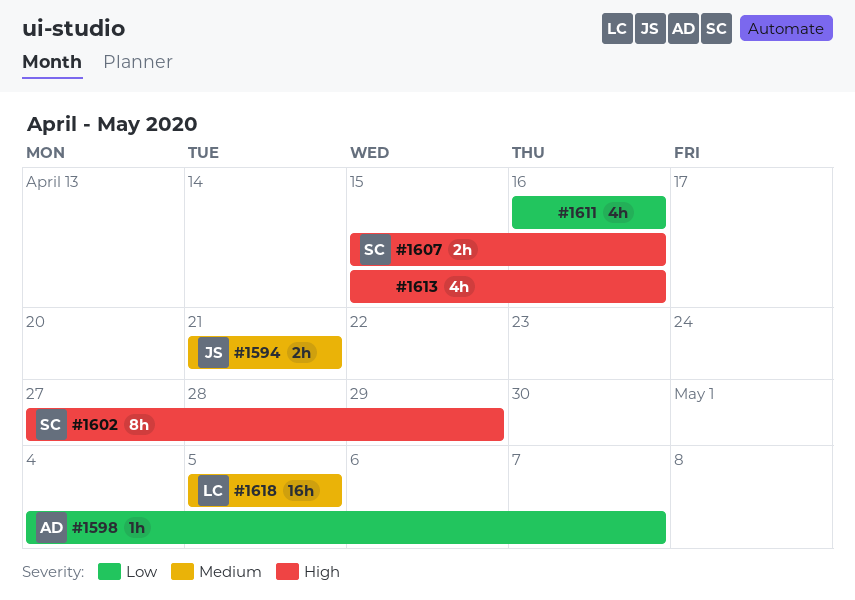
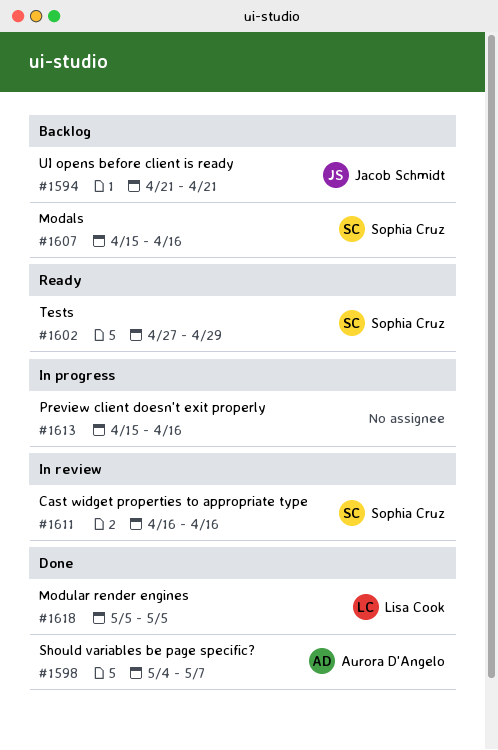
#1611, owner: none -> Sophia Cruz

